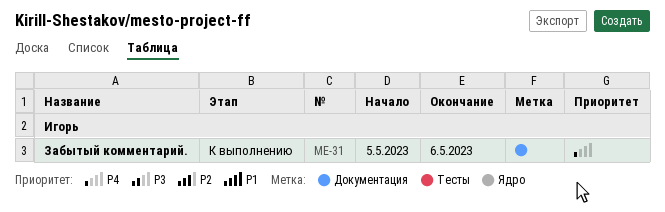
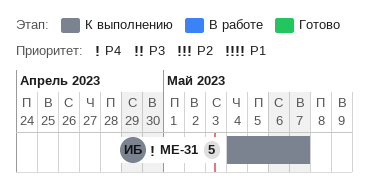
ME-31, start: May 5 -> May 4
ME-31, due: May 6 -> May 7

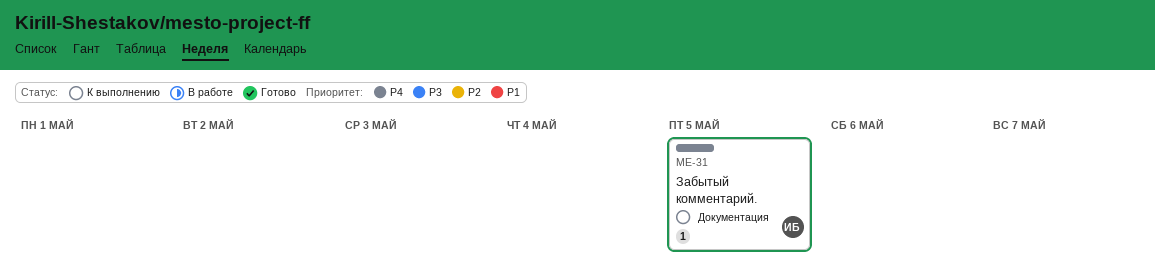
ME-31, estimate: 5 -> 1
ME-31, due: May 7 -> May 5

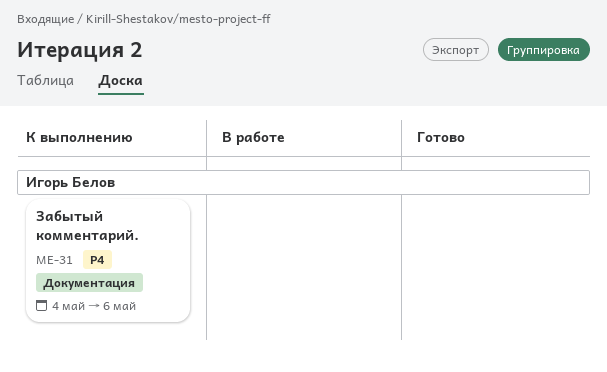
ME-31, due: May 5 -> May 6

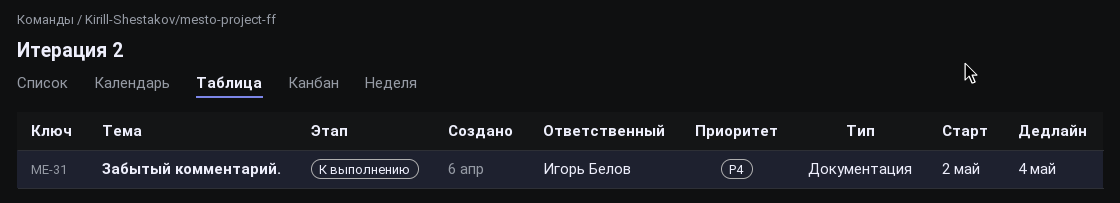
ME-31, start: May 4 -> May 2
ME-31, due: May 6 -> May 4

